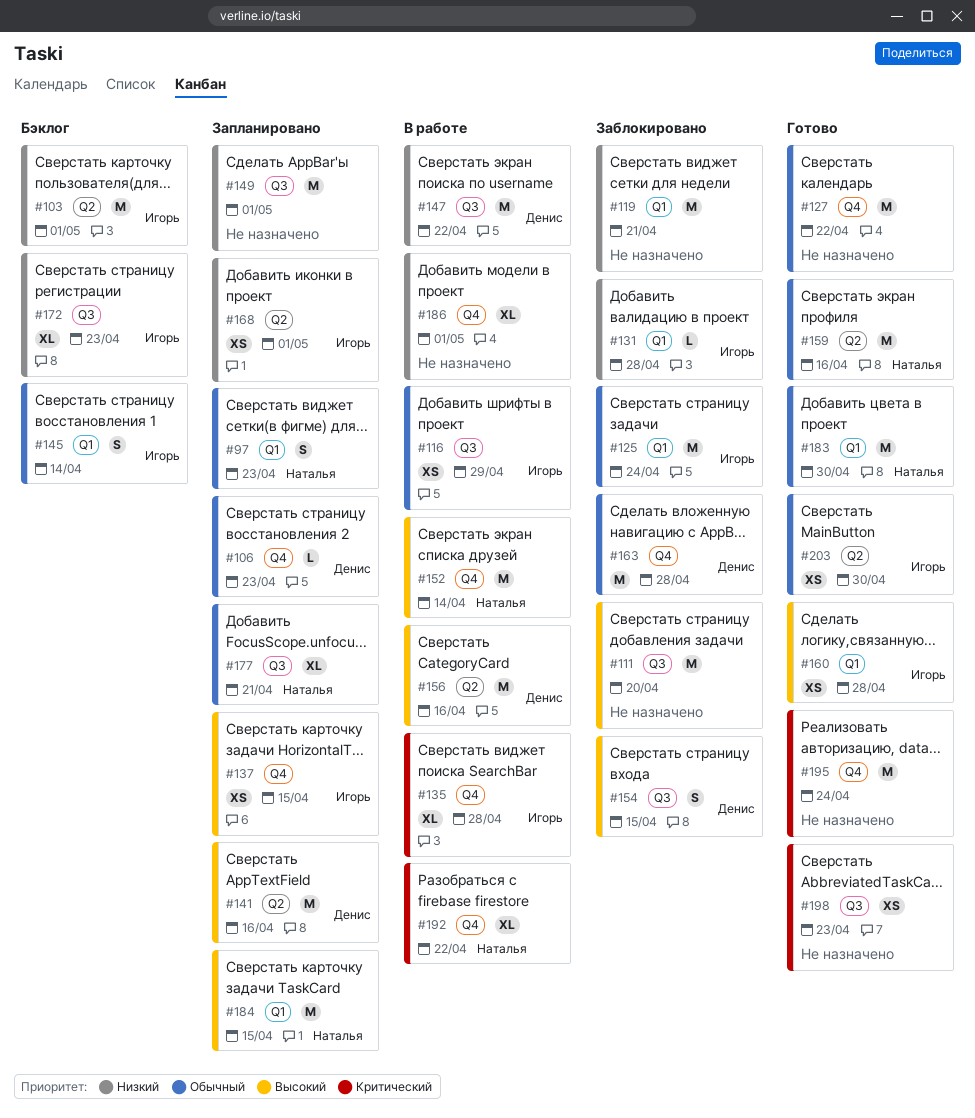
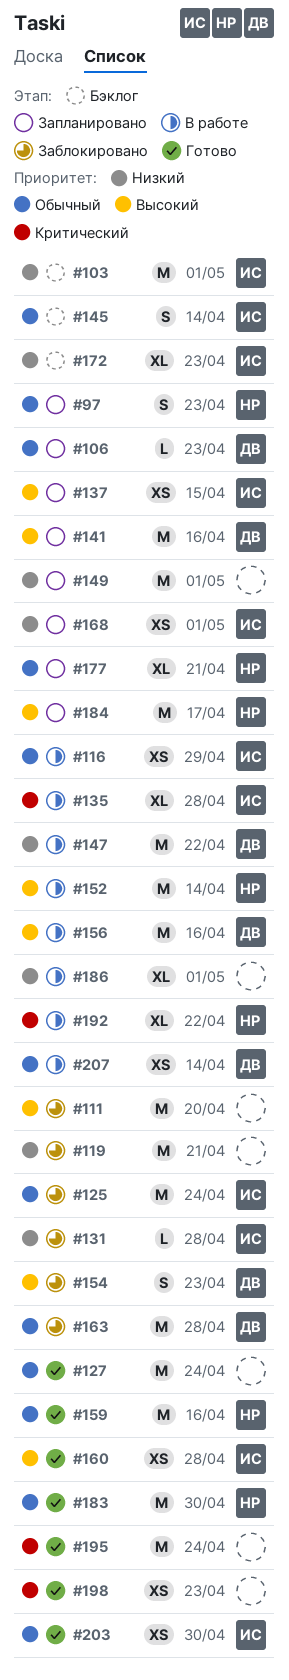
#127, due: Apr 22 -> Apr 24
#154, due: Apr 15 -> Apr 23
#184, due: Apr 15 -> Apr 17
#207: none -> present

